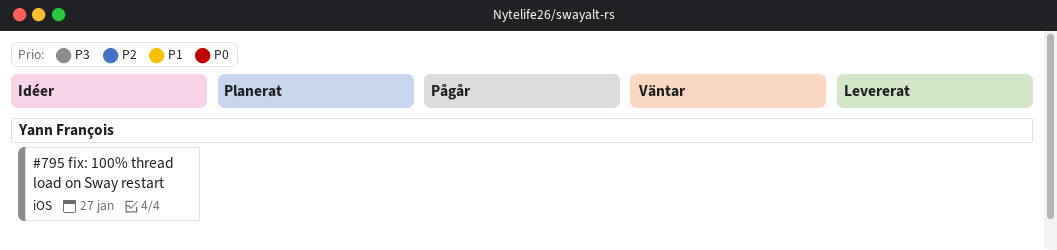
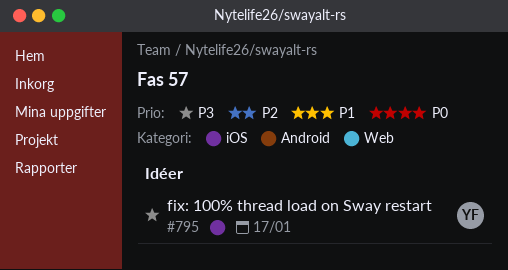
#795, due: Jan 27 -> Jan 17

